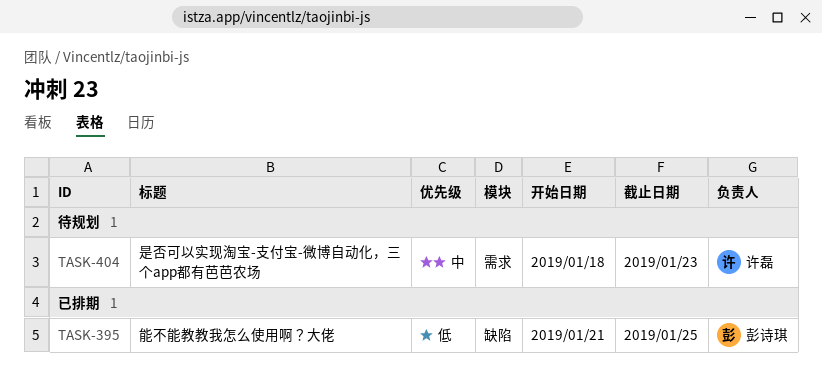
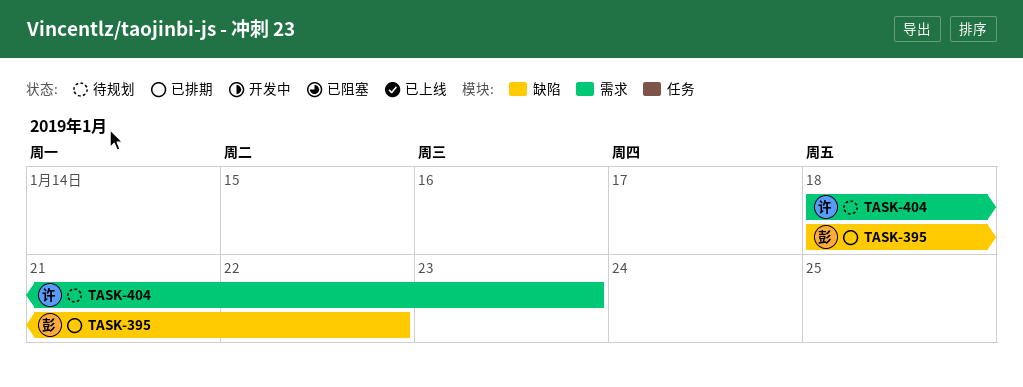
TASK-395, start: Jan 21 -> Jan 18
TASK-395, due: Jan 25 -> Jan 22

